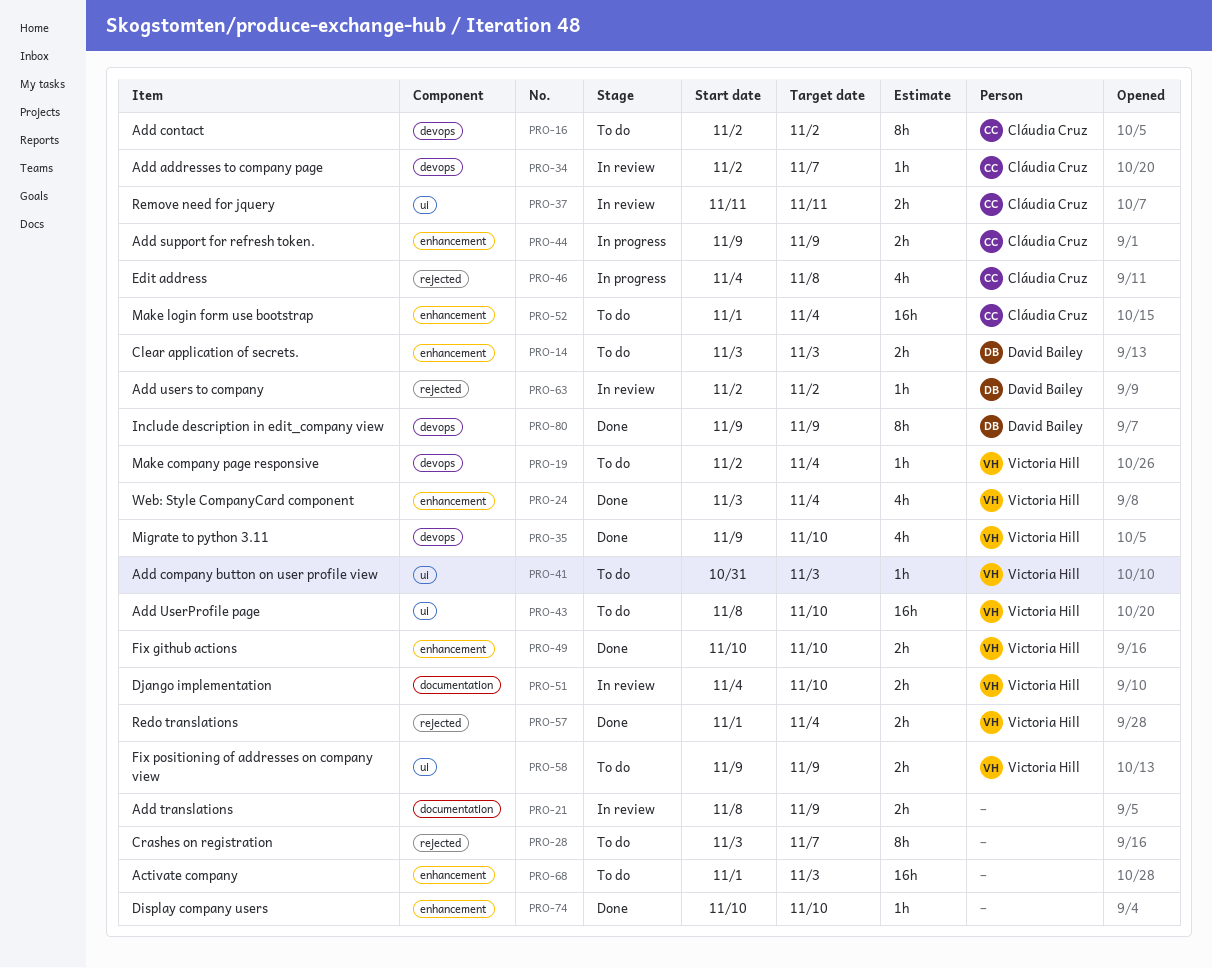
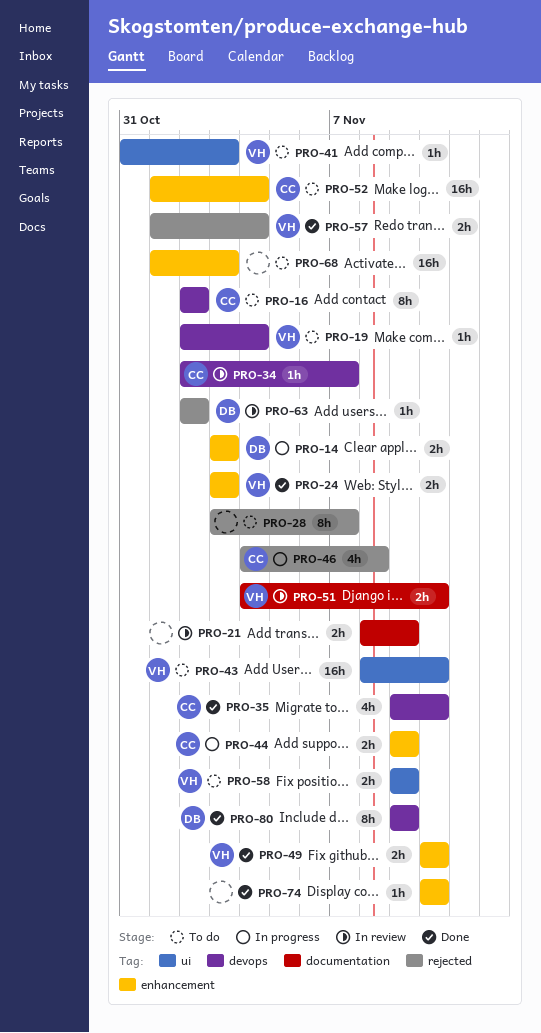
PRO-14, status: To do -> In progress
PRO-24, estimate: 4h -> 2h
PRO-24, due: Nov 4 -> Nov 3
PRO-35, owner: Victoria Hill -> Cláudia Cruz
PRO-37: present -> none

